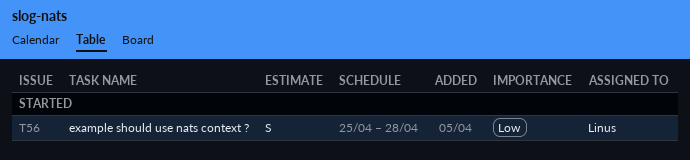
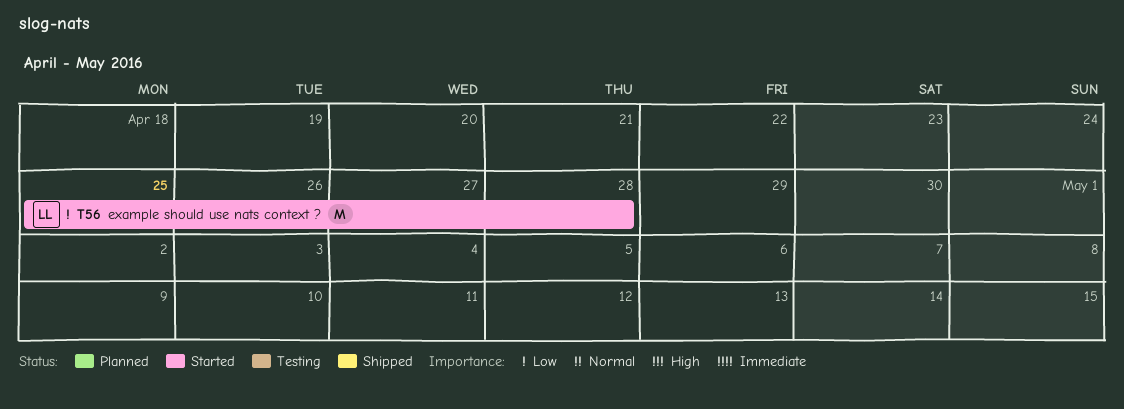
T56, estimate: S -> M

